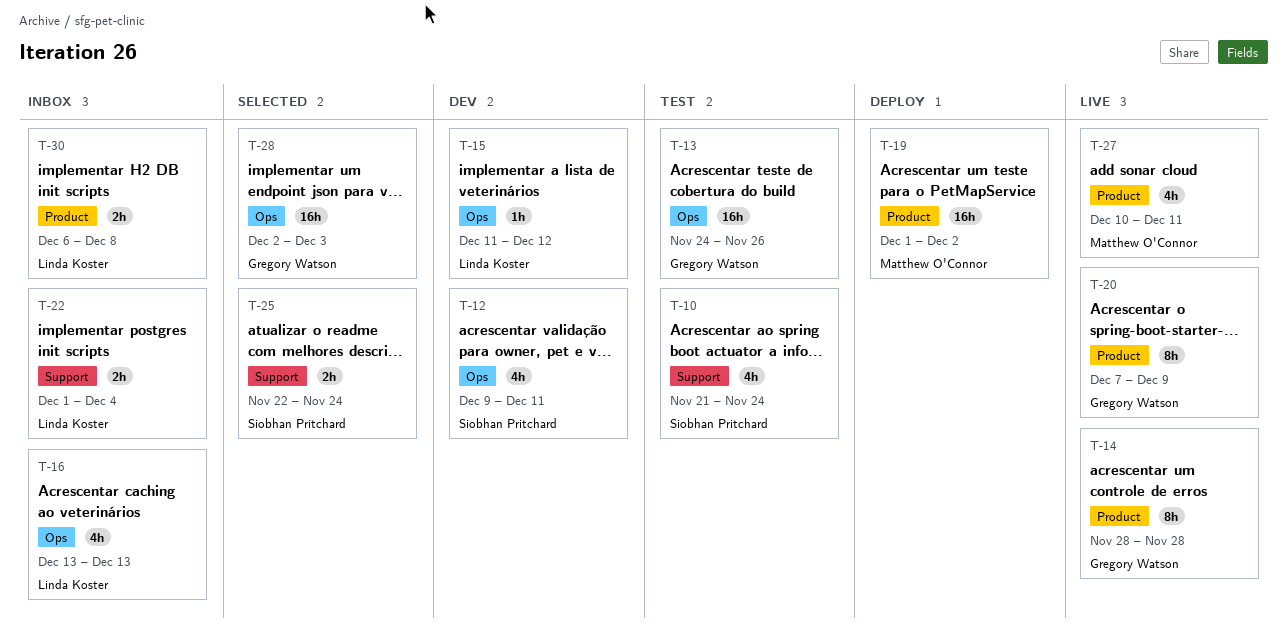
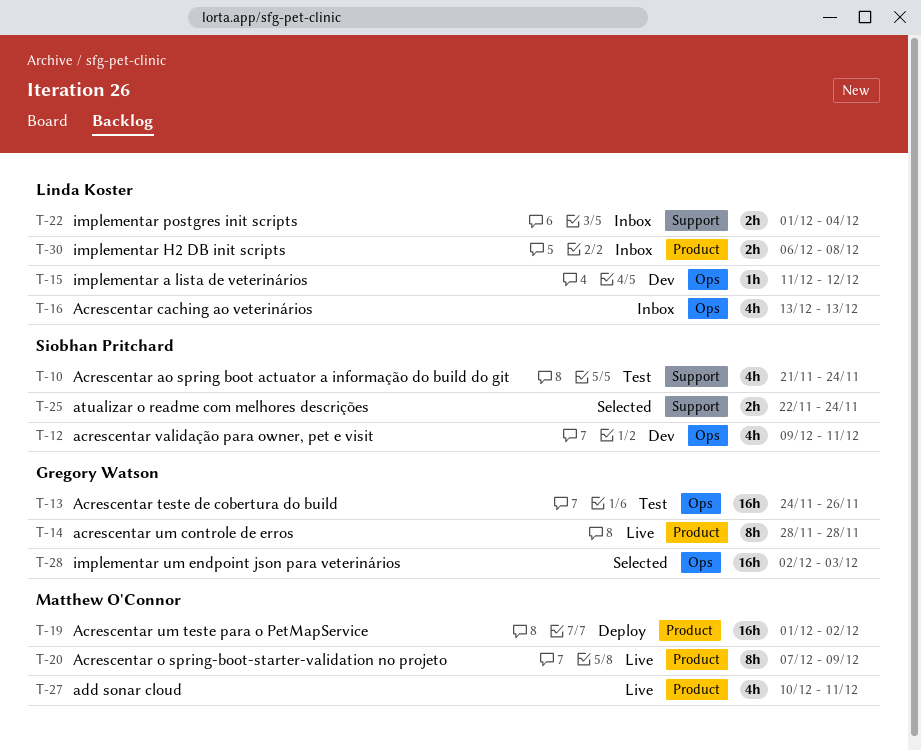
T-20, owner: Gregory Watson -> Matthew O'Connor

